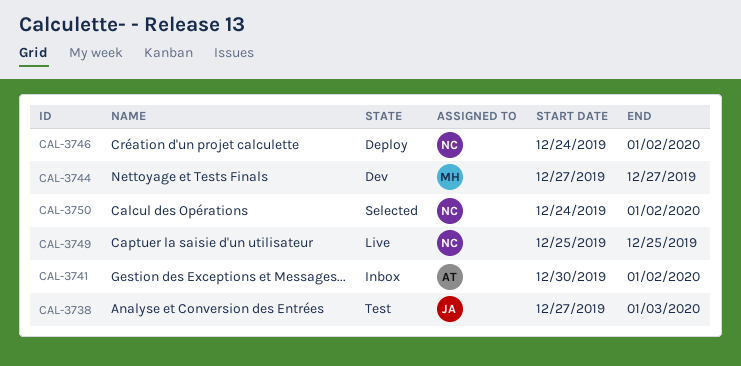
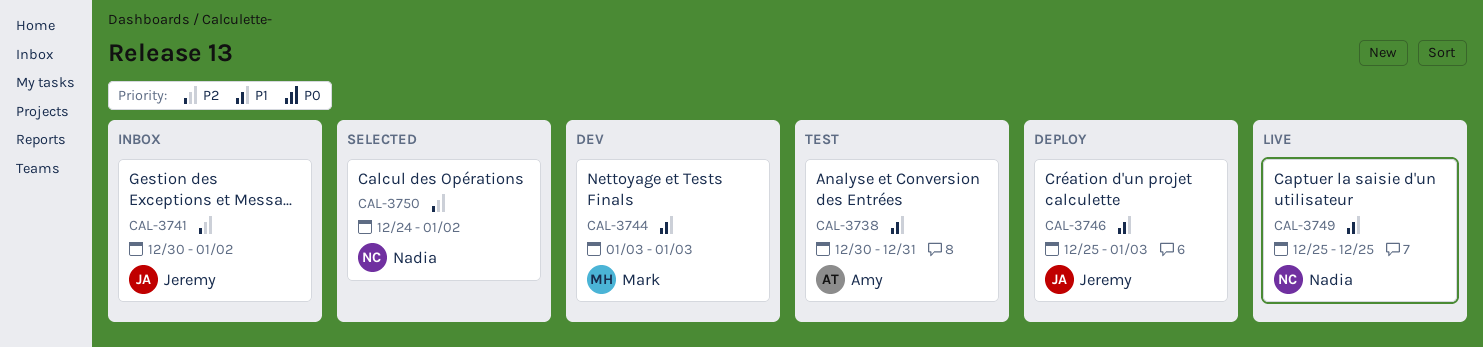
CAL-3738, owner: Jeremy -> Amy
CAL-3738, start: Dec 27 -> Dec 30
CAL-3738, due: Jan 3 -> Dec 31
CAL-3741, owner: Amy -> Jeremy
CAL-3744, start: Dec 27 -> Jan 3
CAL-3744, due: Dec 27 -> Jan 3
CAL-3746, owner: Nadia -> Jeremy
CAL-3746, start: Dec 24 -> Dec 25
CAL-3746, due: Jan 2 -> Jan 3

